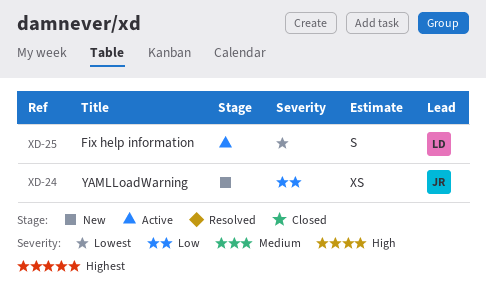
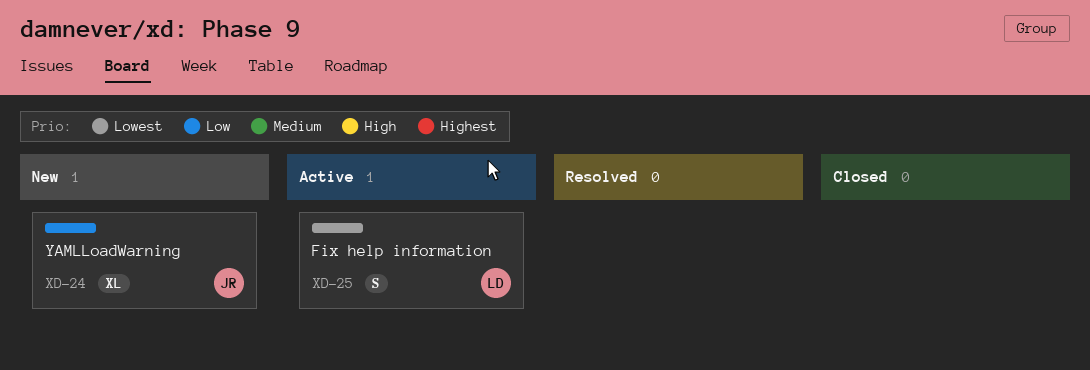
XD-24, estimate: XS -> XL

